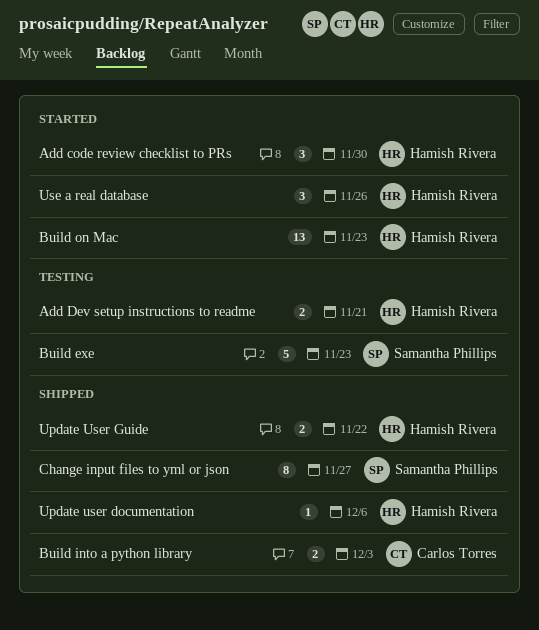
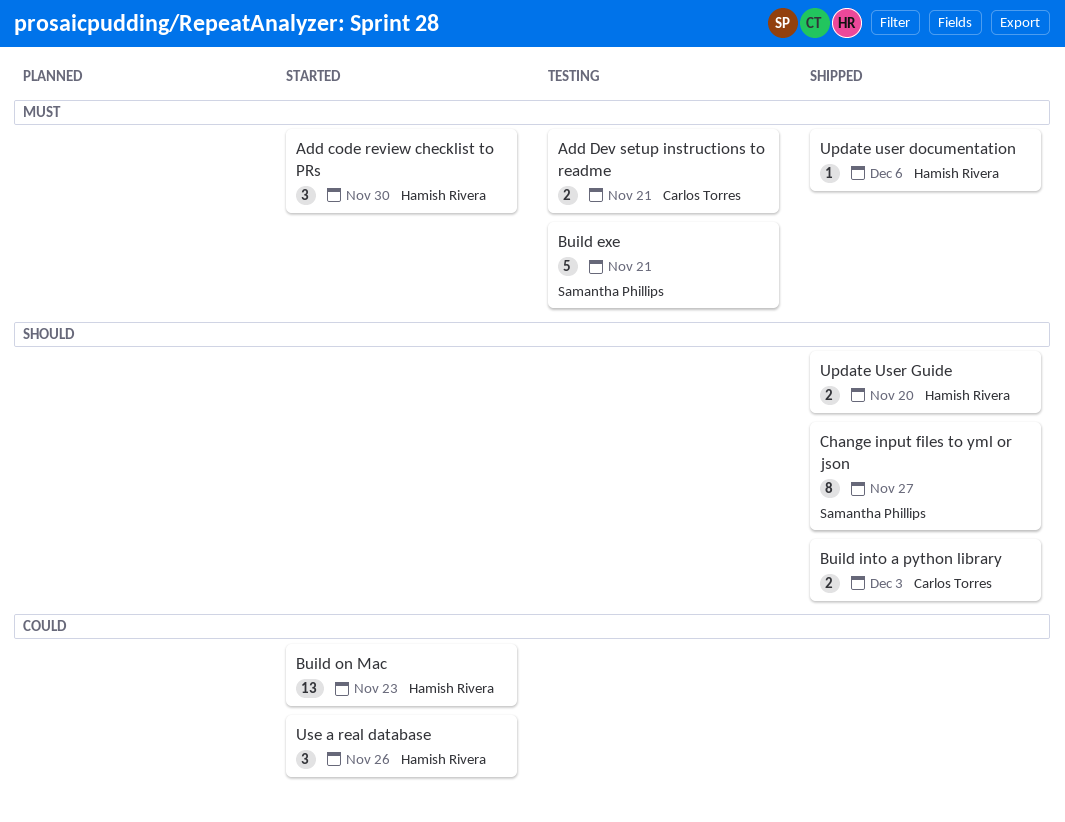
Add Dev setup instructions to readme, owner: Hamish Rivera -> Carlos Torres
Build exe, due: Nov 23 -> Nov 21
Update User Guide, due: Nov 22 -> Nov 20

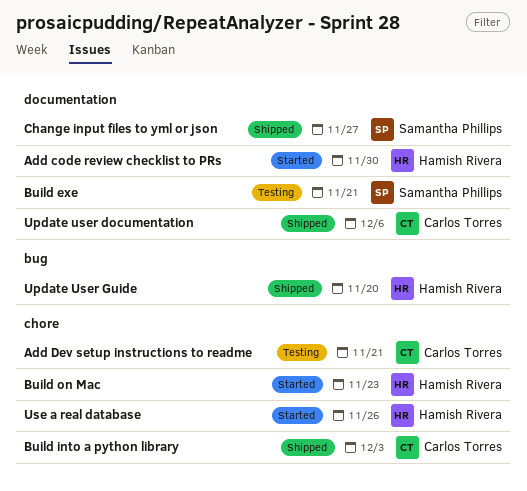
Update user documentation, owner: Hamish Rivera -> Carlos Torres

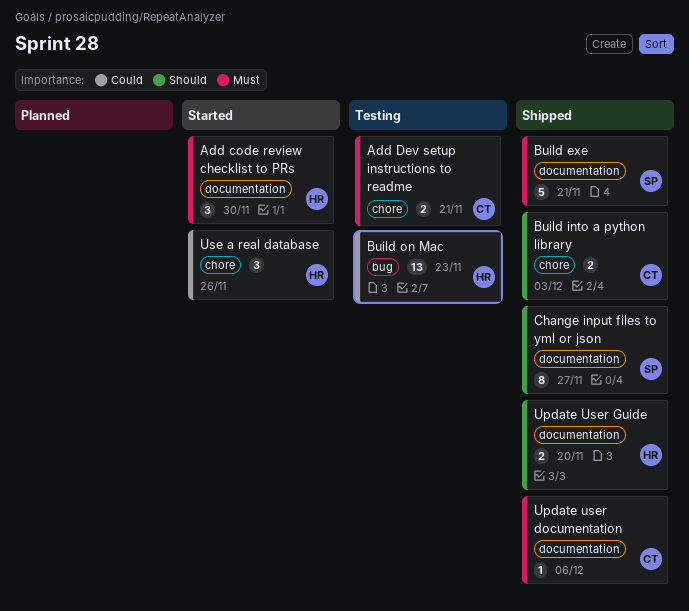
Build exe, status: Testing -> Shipped
Build on Mac, status: Started -> Testing
Build on Mac, label: chore -> bug
Update User Guide, label: bug -> documentation

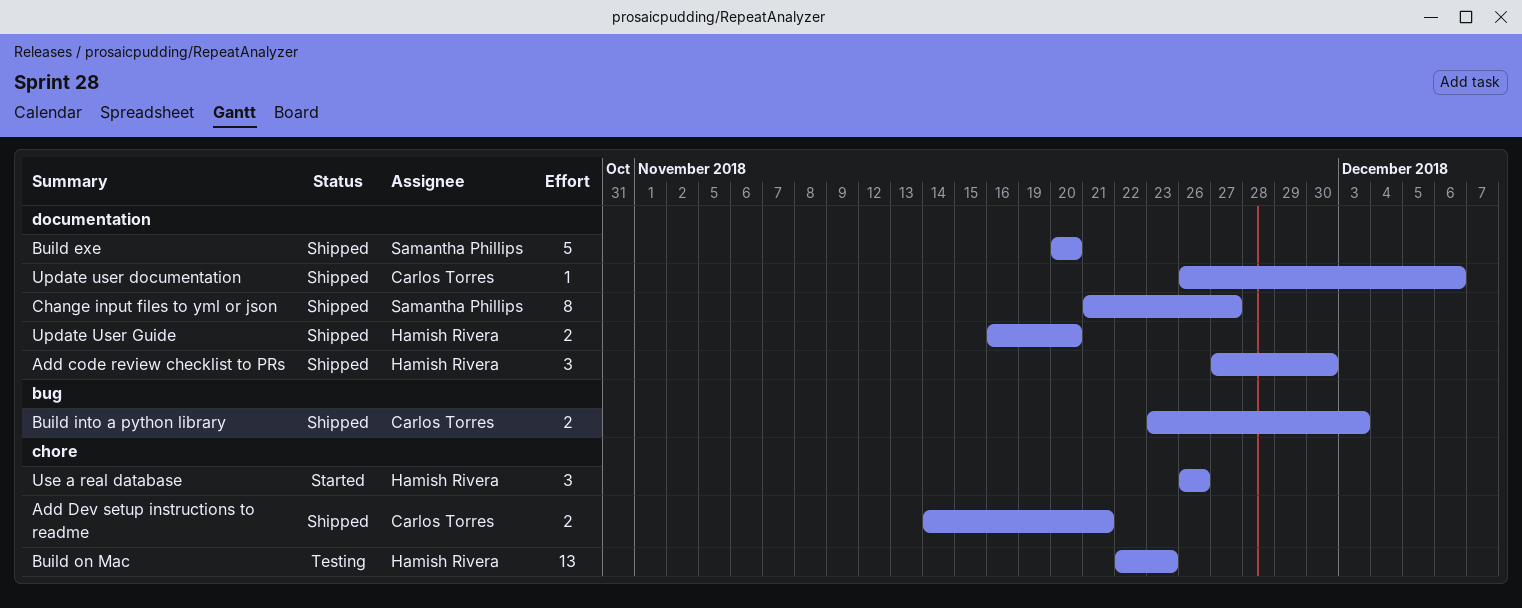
Add code review checklist to PRs, status: Started -> Shipped
Add Dev setup instructions to readme, status: Testing -> Shipped
Build exe, due: Nov 21 -> Nov 20
Build into a python library, label: chore -> bug
Build on Mac, label: bug -> chore

